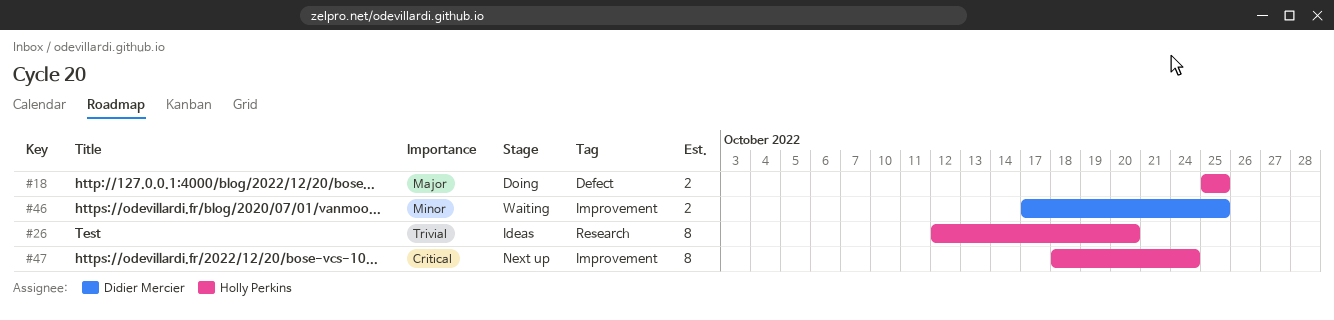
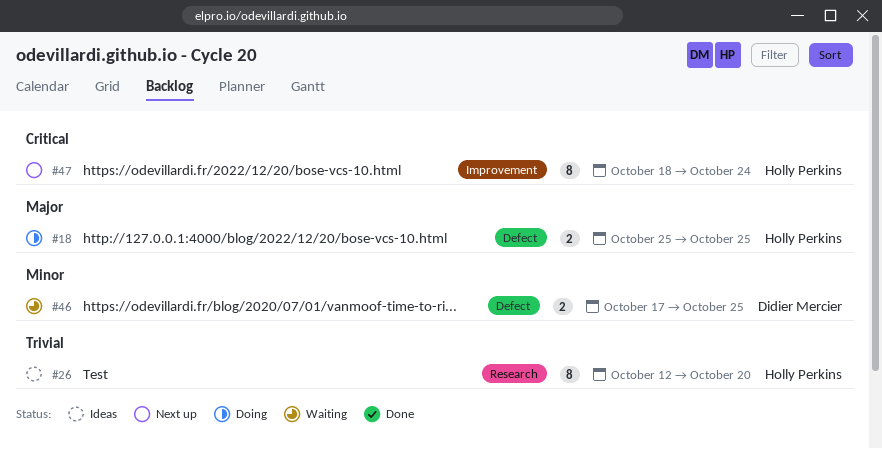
#46, label: Improvement -> Defect

